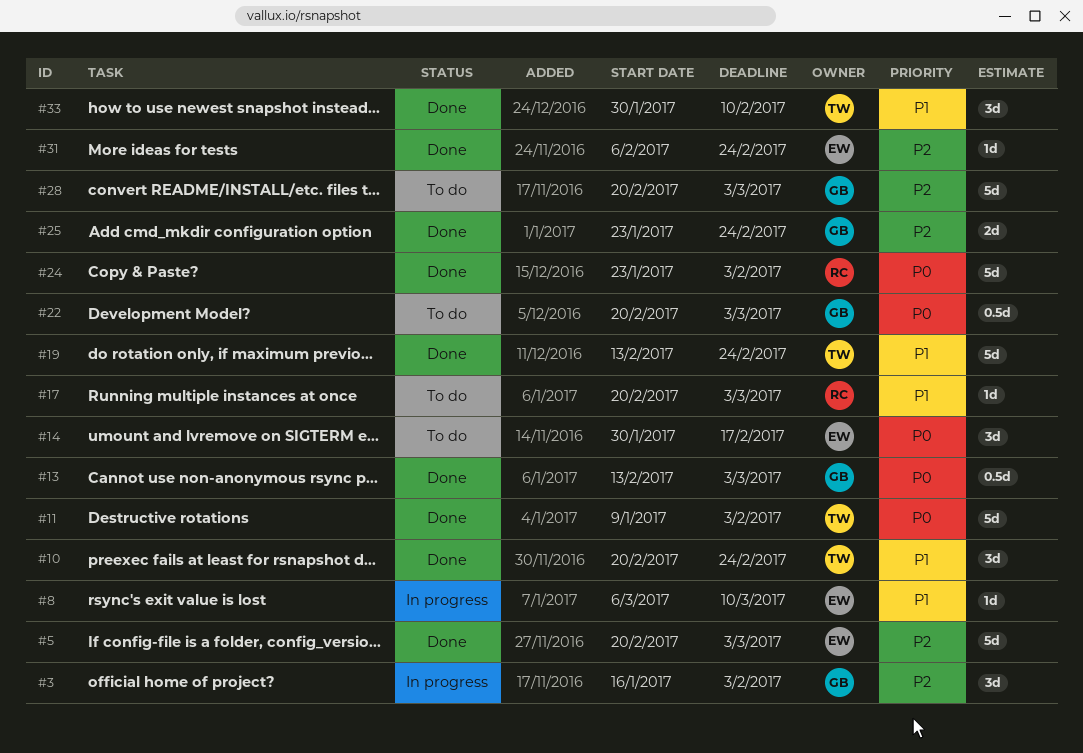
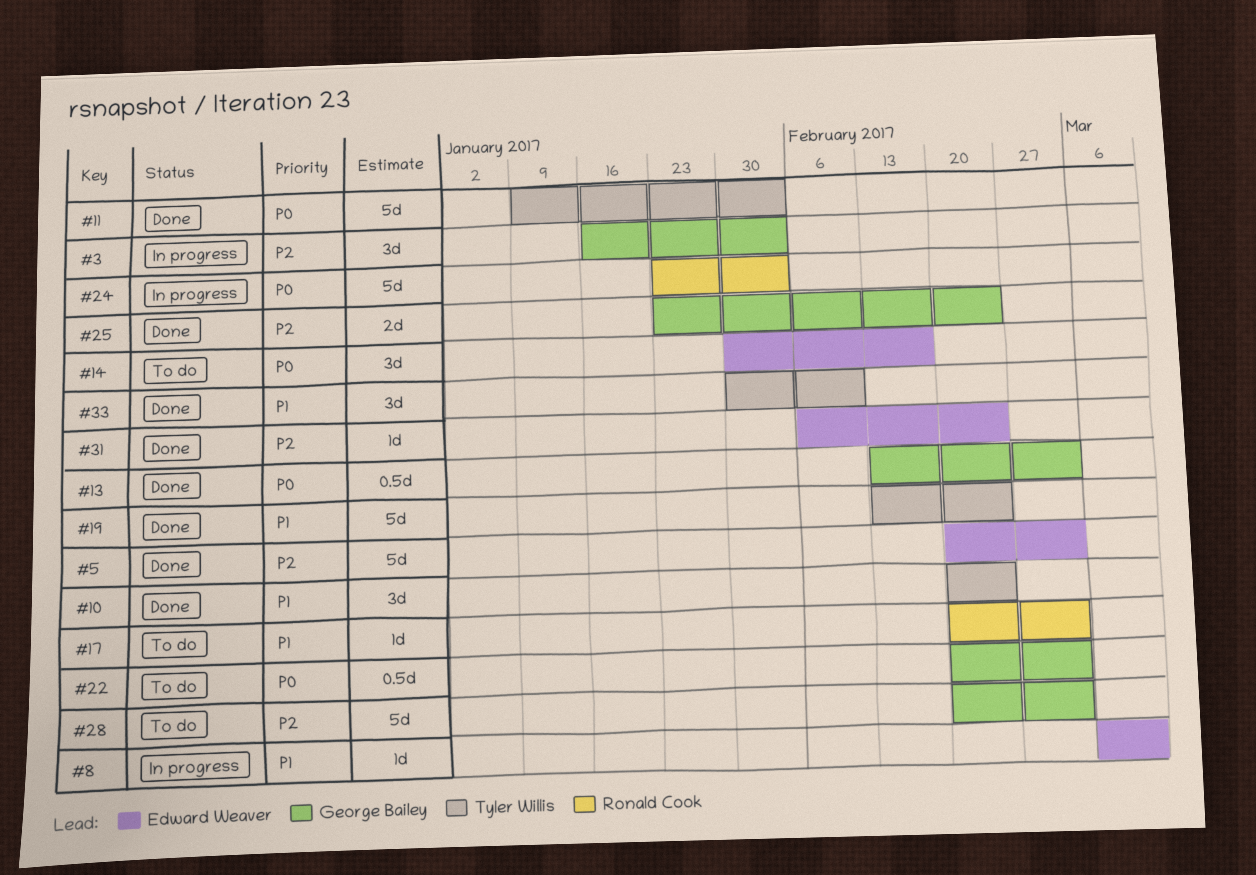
#24, status: Done -> In progress

